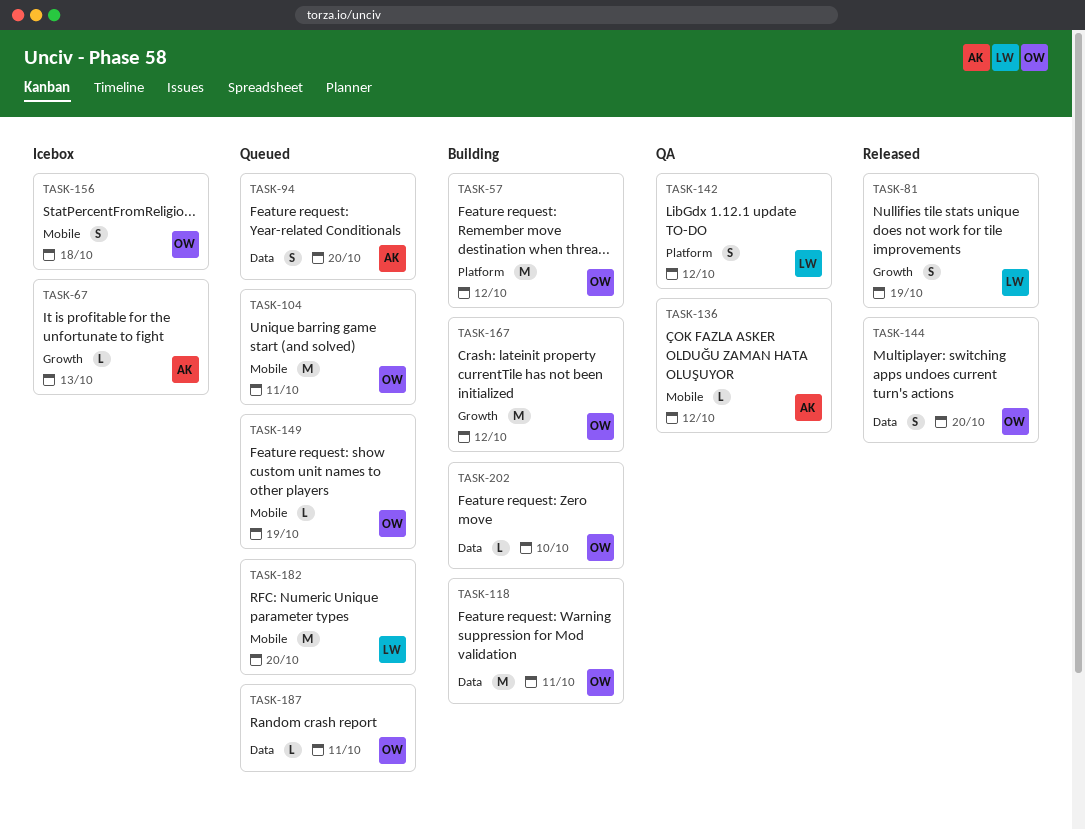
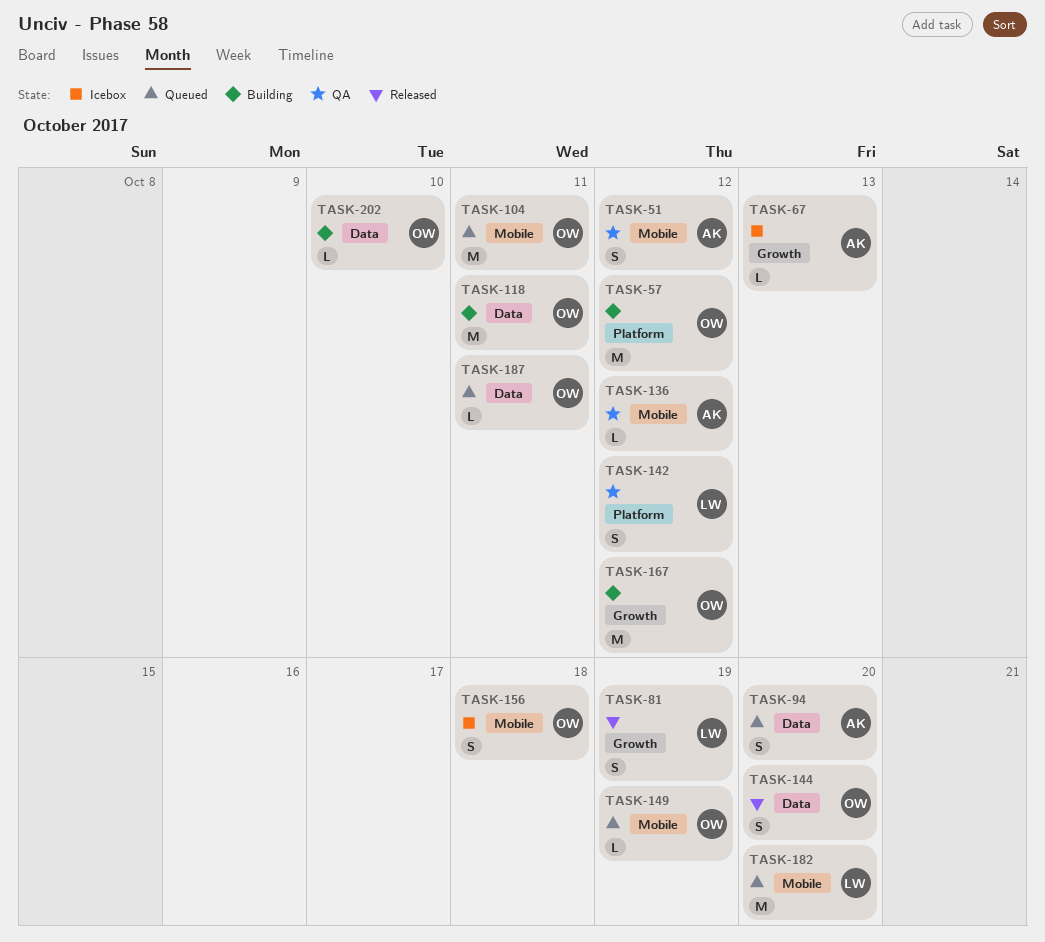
TASK-51: none -> present

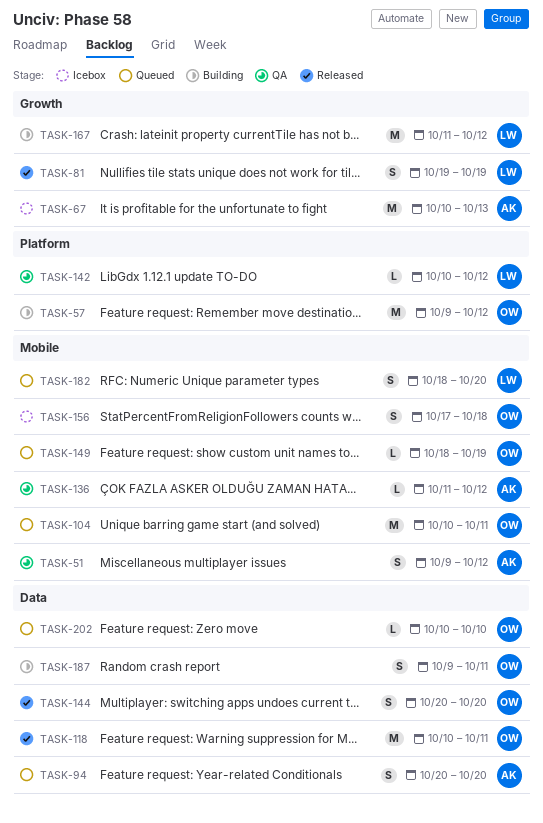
TASK-67, estimate: L -> M
TASK-118, status: Building -> Released
TASK-142, estimate: S -> L
TASK-167, owner: OW -> LW
TASK-182, estimate: M -> S
TASK-187, status: Queued -> Building
TASK-187, estimate: L -> S
TASK-202, status: Building -> Queued

